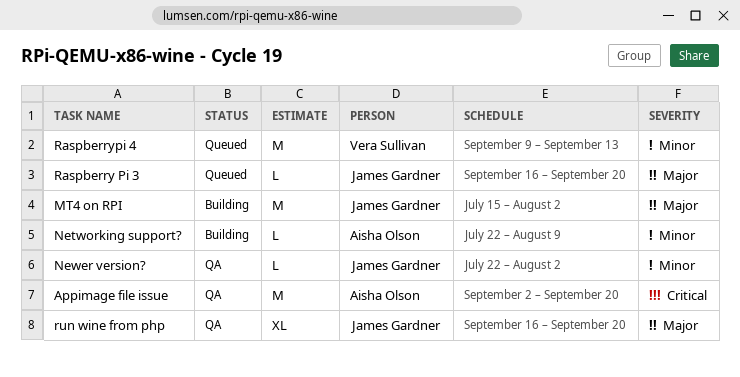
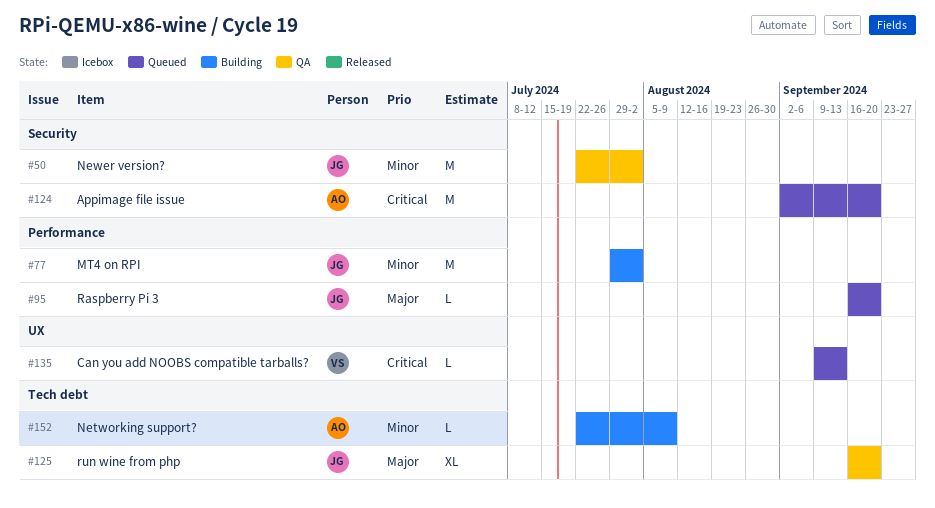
Appimage file issue, status: QA -> Queued
Can you add NOOBS compatible tarballs?: none -> present
MT4 on RPI, priority: Major -> Minor
MT4 on RPI, start: Jul 15 -> Jul 29
Newer version?, estimate: L -> M
Raspberrypi 4: present -> none

